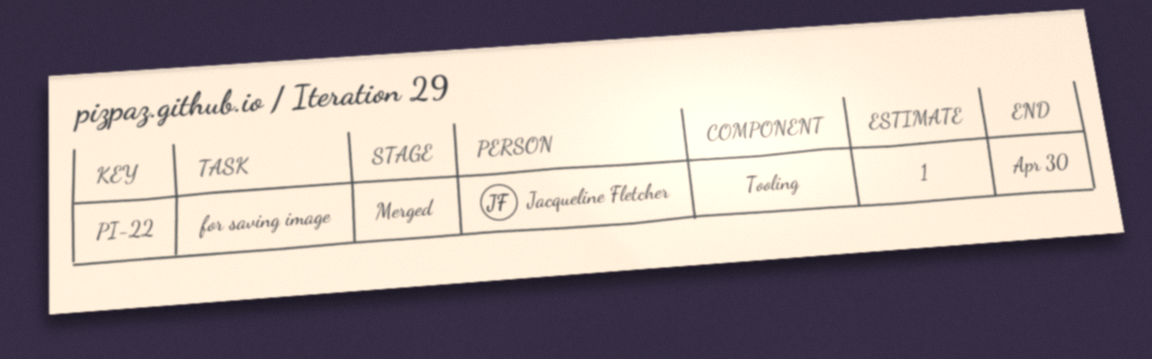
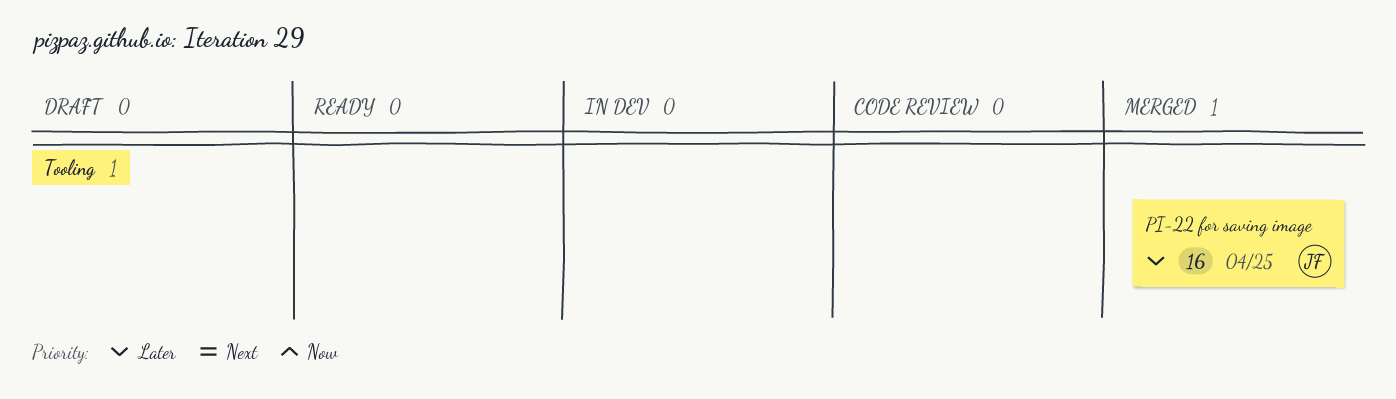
PI-22, estimate: 1 -> 16
PI-22, due: Apr 30 -> Apr 25

